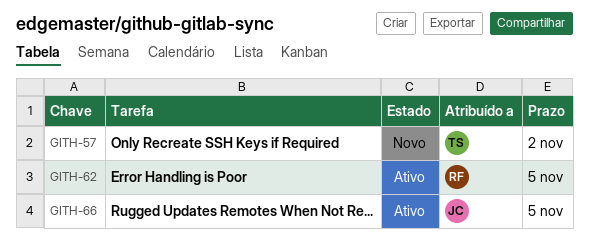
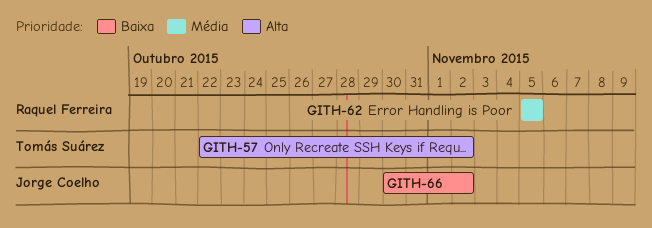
GITH-66, due: Nov 5 -> Nov 2

